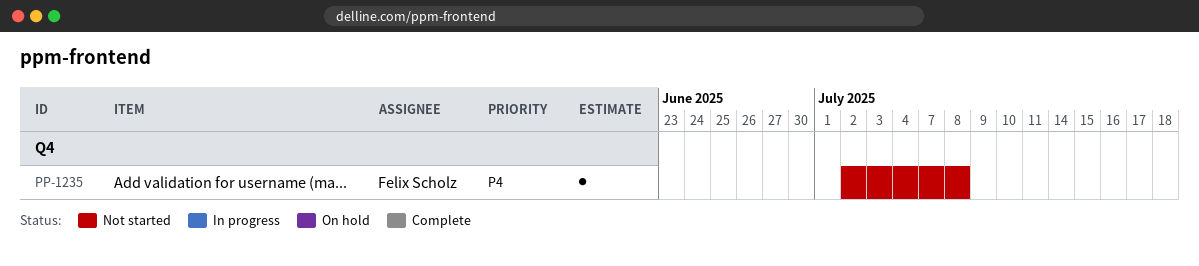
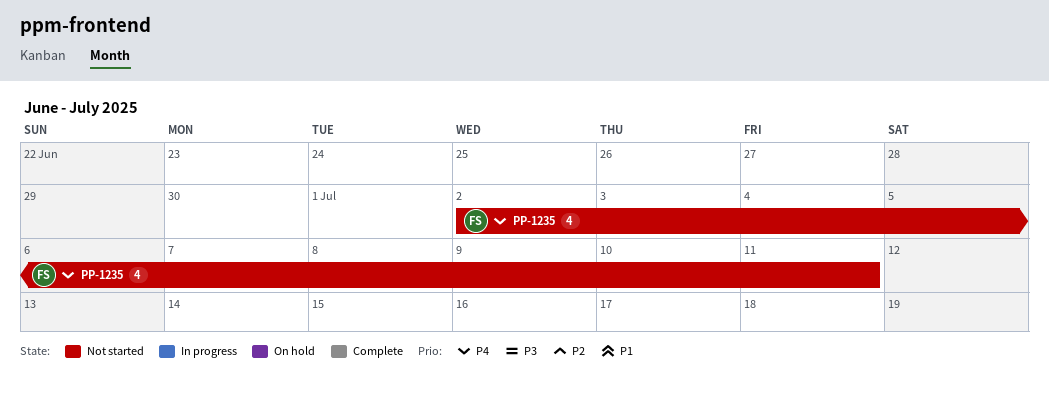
PP-1235, estimate: 1 -> 4
PP-1235, due: Jul 8 -> Jul 11

